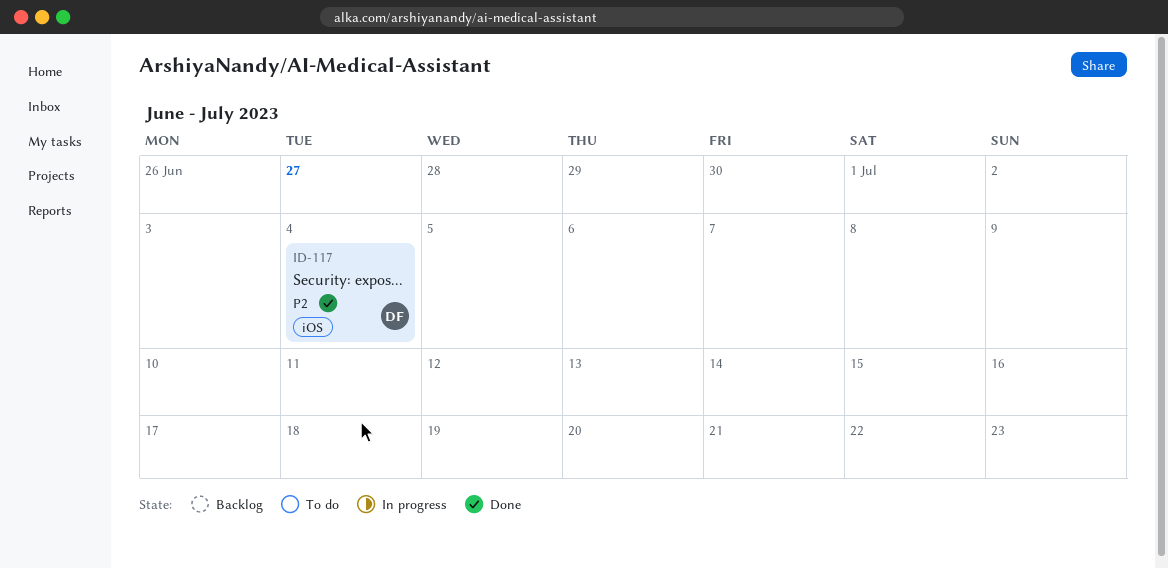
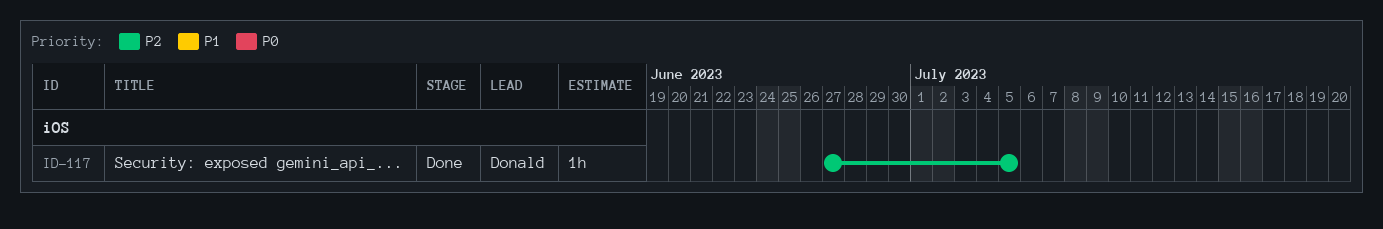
ID-117, due: Jul 4 -> Jul 5

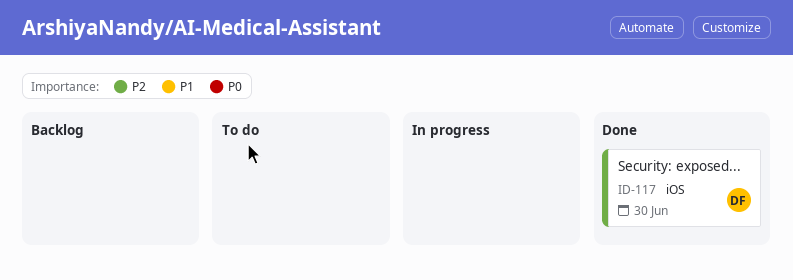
ID-117, due: Jul 5 -> Jun 30

